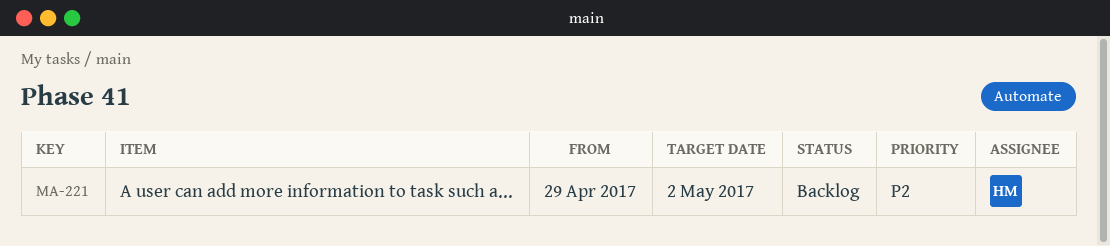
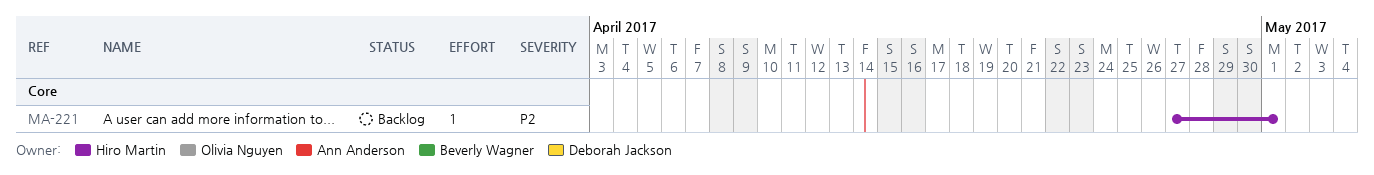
MA-221, start: Apr 29 -> Apr 27
MA-221, due: May 2 -> May 1

